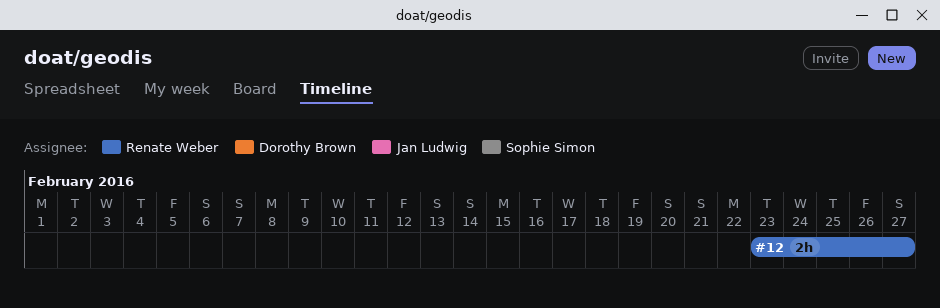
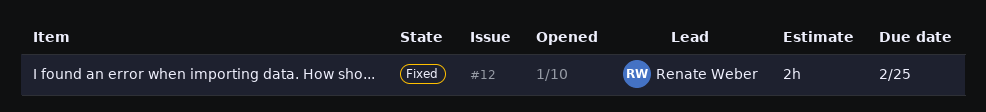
#12, due: Feb 27 -> Feb 25

